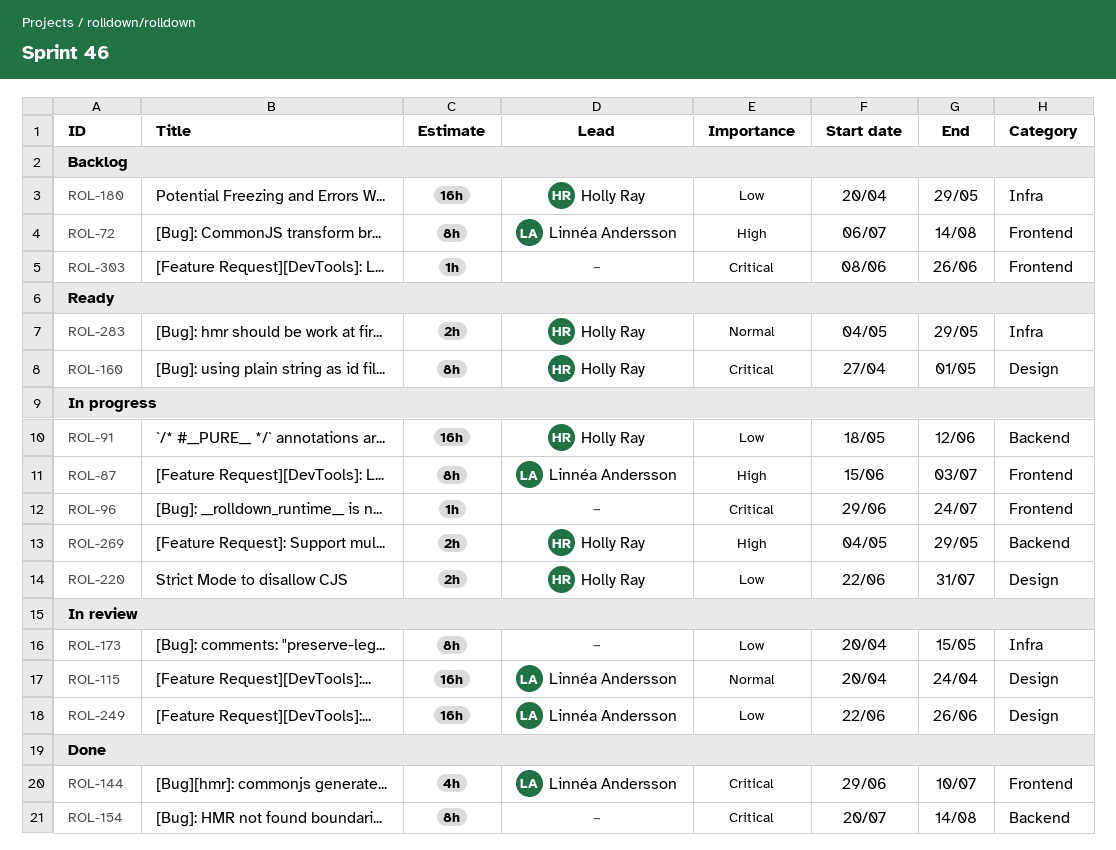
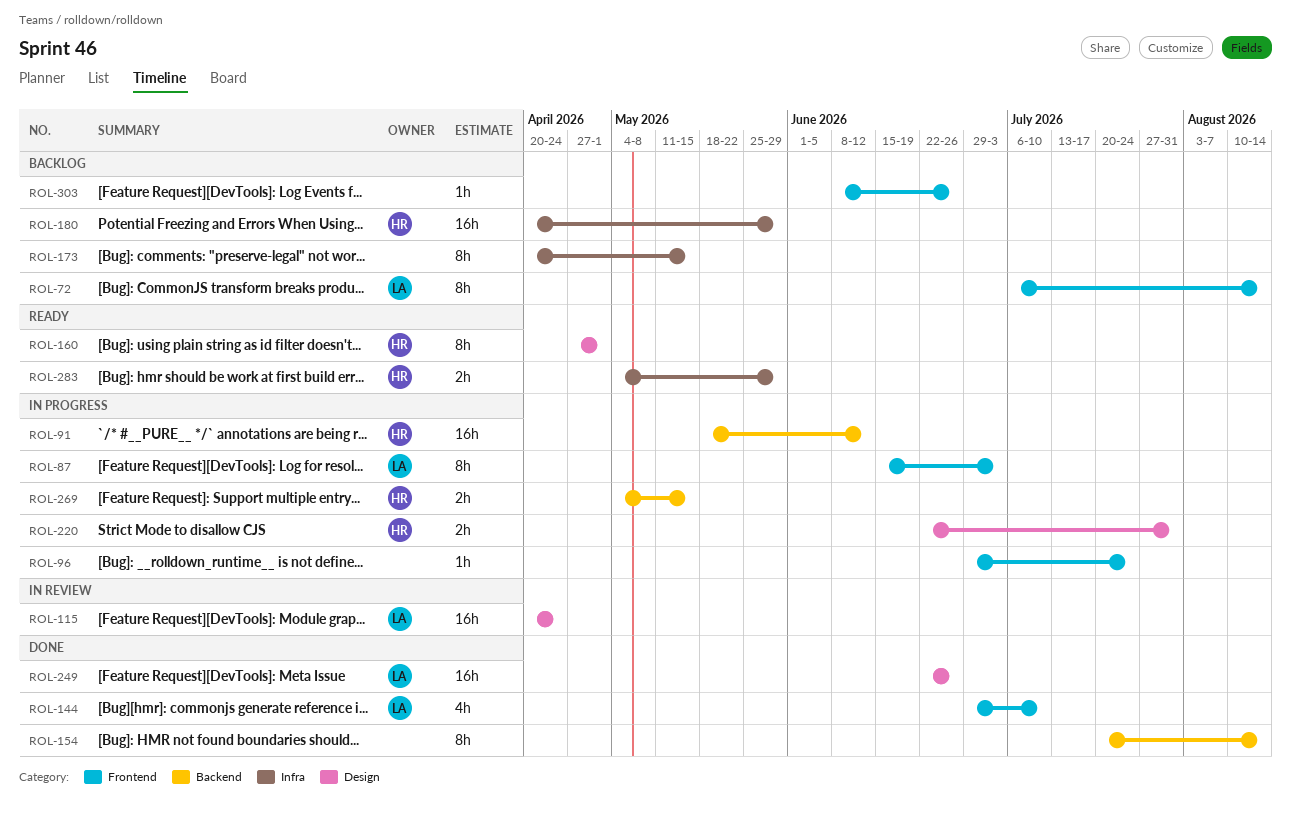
ROL-173, status: In review -> Backlog
ROL-249, status: In review -> Done
ROL-269, due: May 29 -> May 15

